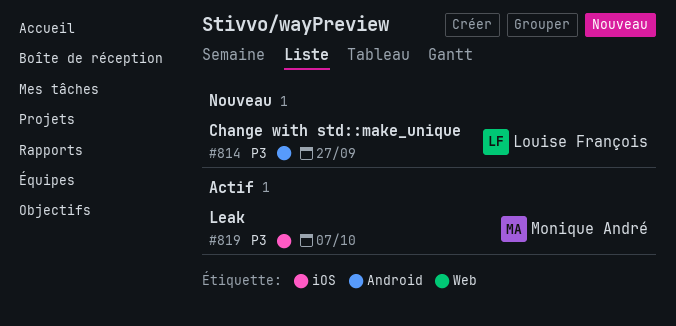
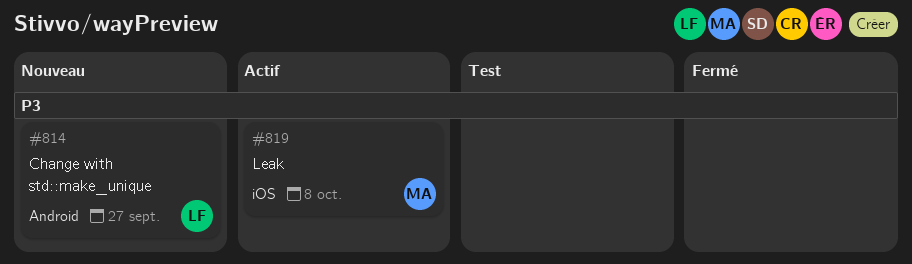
#819, due: Oct 7 -> Oct 8

